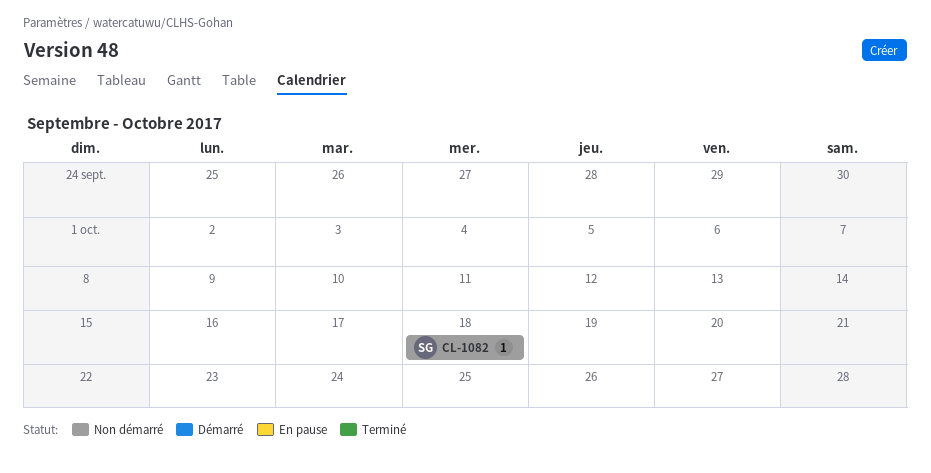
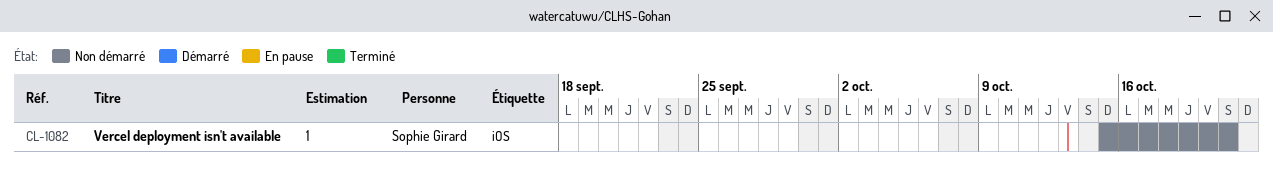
CL-1082, start: Oct 18 -> Oct 15
CL-1082, due: Oct 18 -> Oct 21

